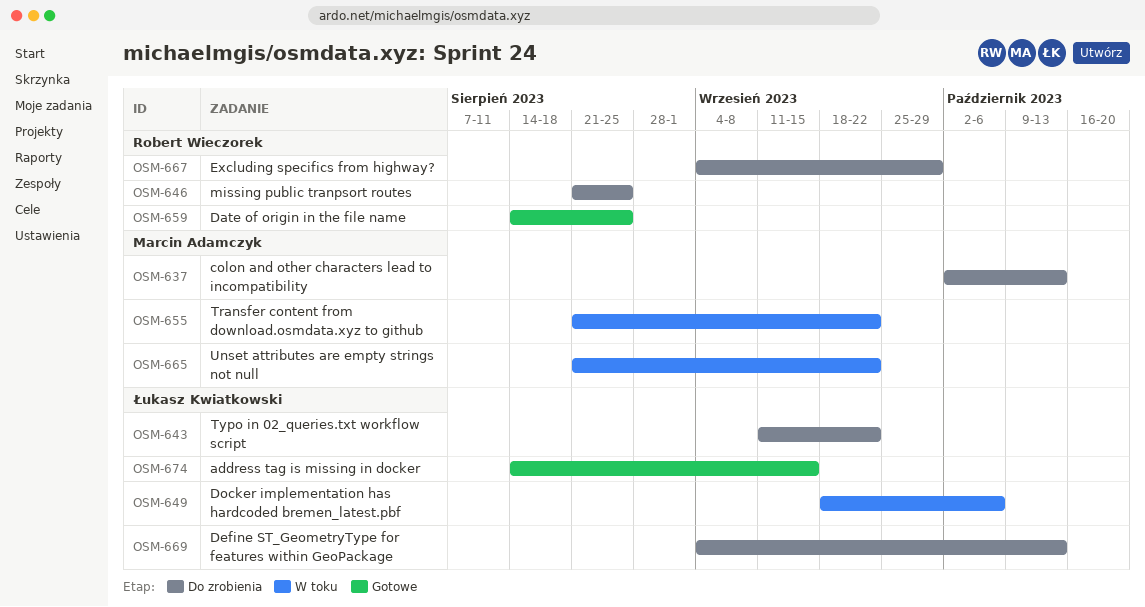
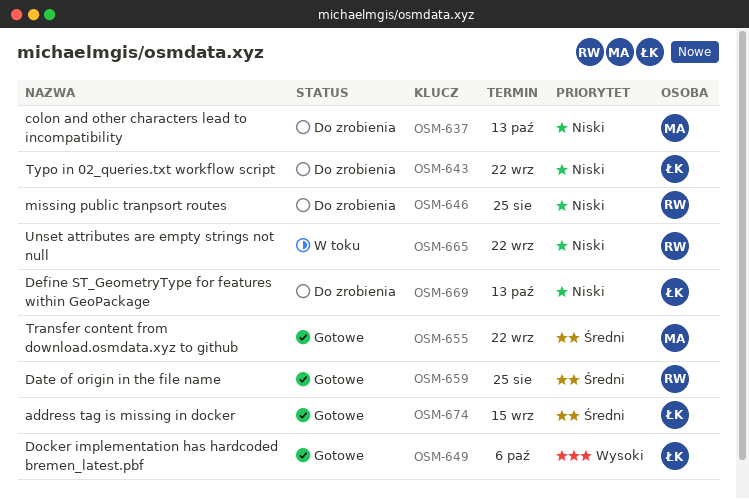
OSM-649, status: W toku -> Gotowe
OSM-655, status: W toku -> Gotowe
OSM-665, owner: Marcin Adamczyk -> Robert Wieczorek
OSM-667: present -> none

